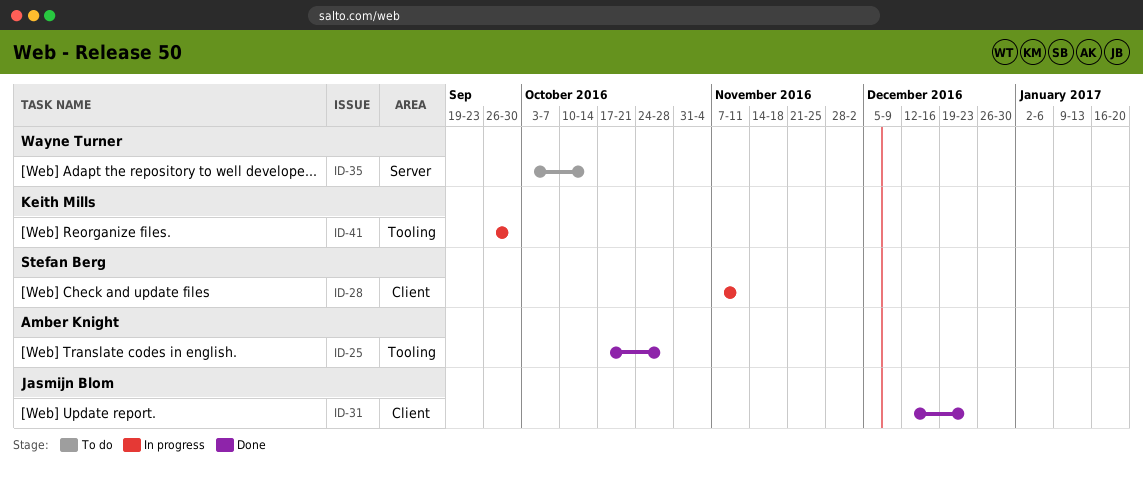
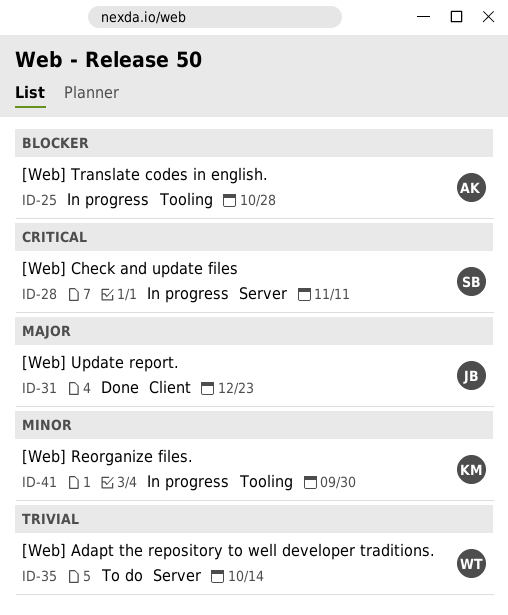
ID-25, status: Done -> In progress
ID-28, label: Client -> Server

